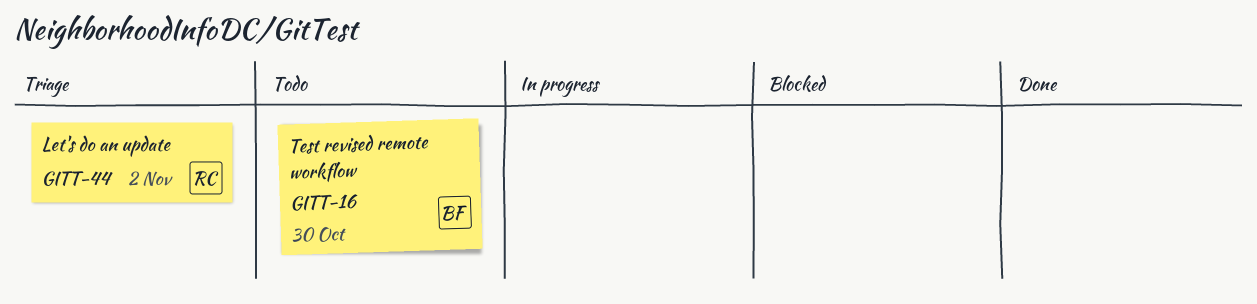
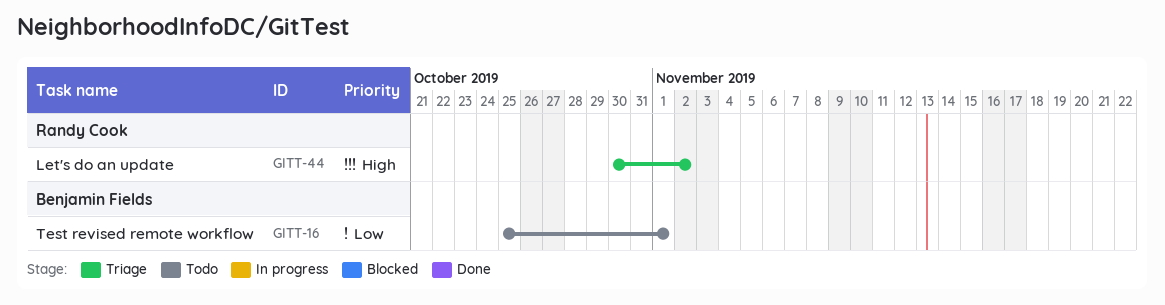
GITT-16, due: Oct 30 -> Nov 1

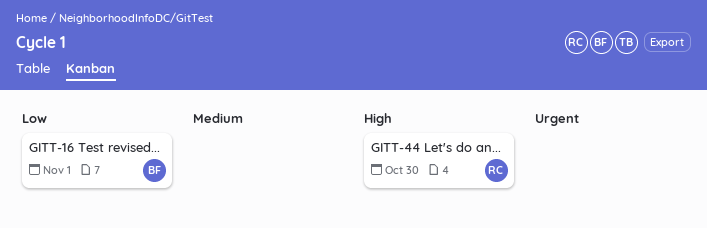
GITT-44, due: Nov 2 -> Oct 30

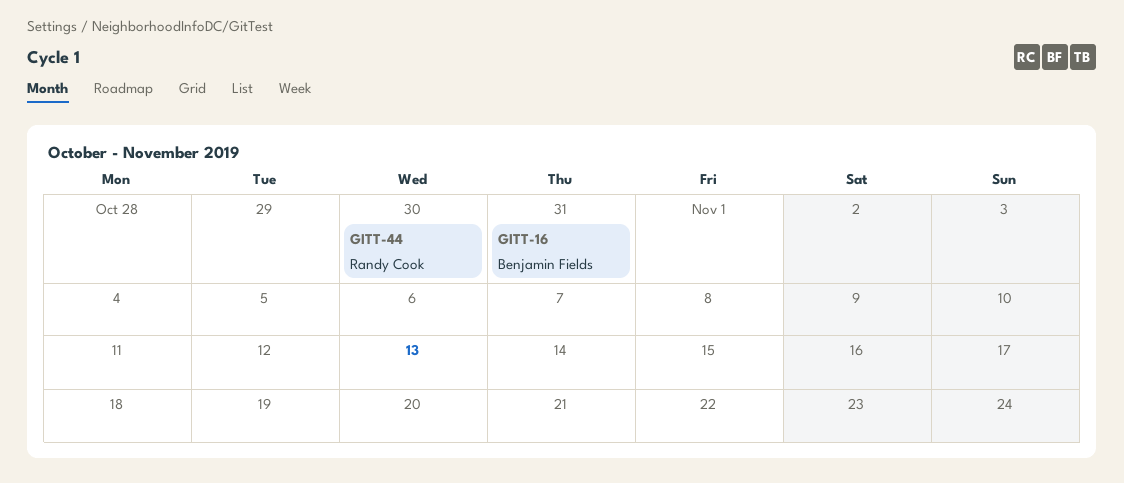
GITT-16, due: Nov 1 -> Oct 31

